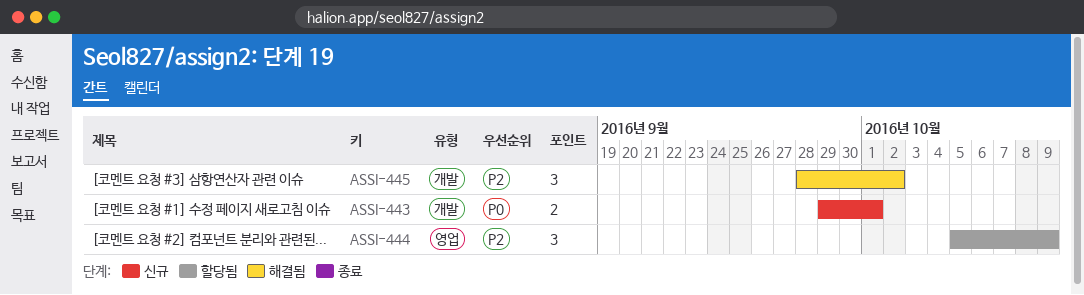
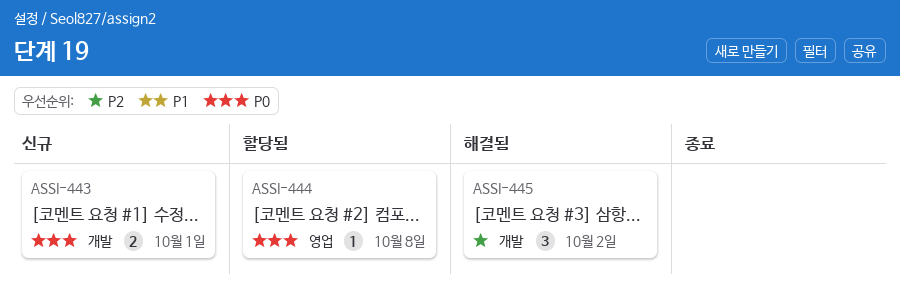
ASSI-444, priority: P2 -> P0
ASSI-444, estimate: 3 -> 1
ASSI-444, due: Oct 9 -> Oct 8

